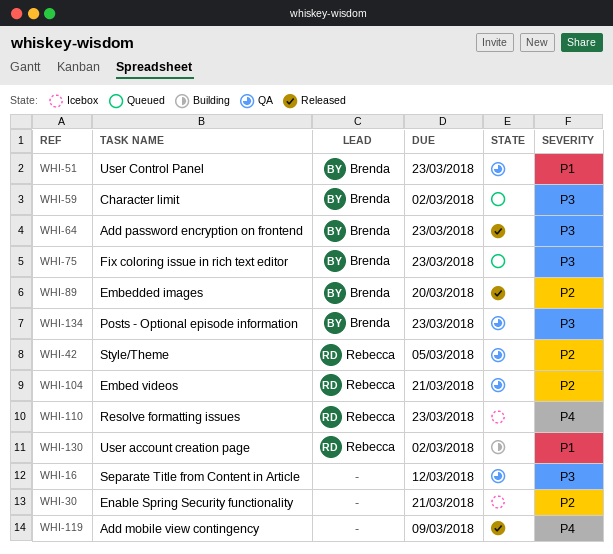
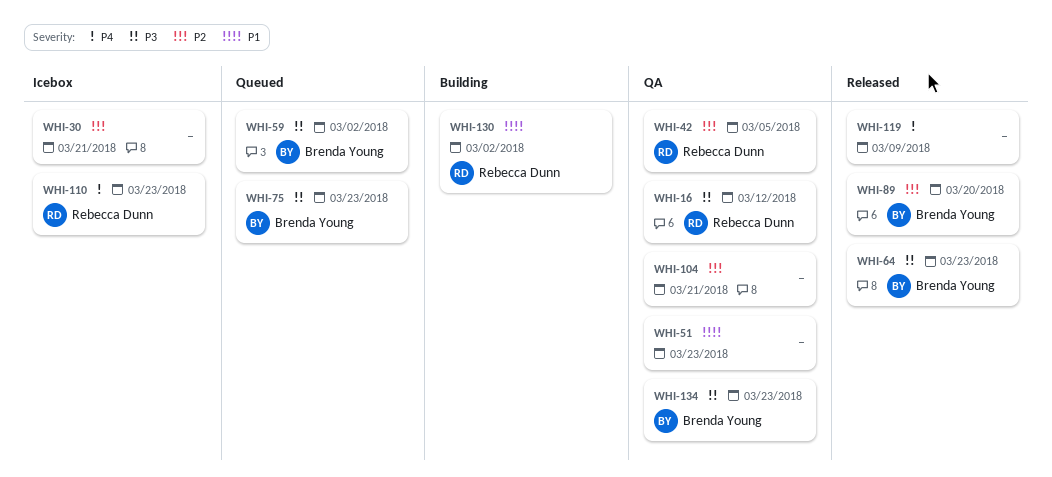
WHI-16, owner: none -> Rebecca Dunn
WHI-51, owner: Brenda Young -> none
WHI-104, owner: Rebecca Dunn -> none

